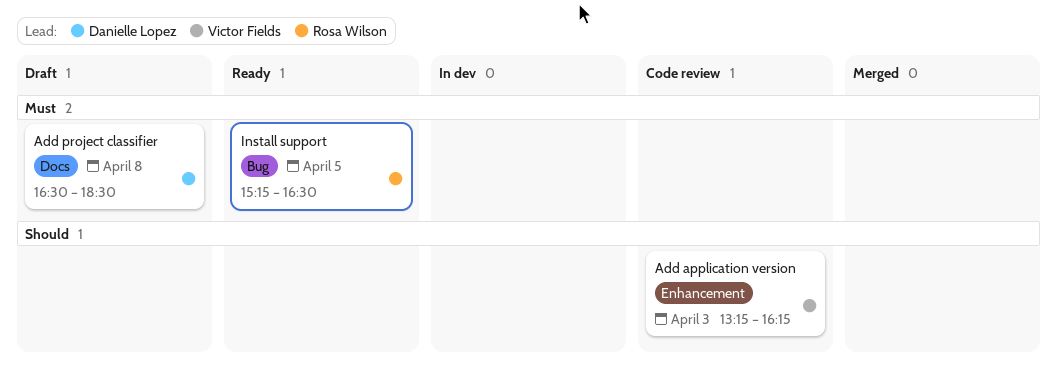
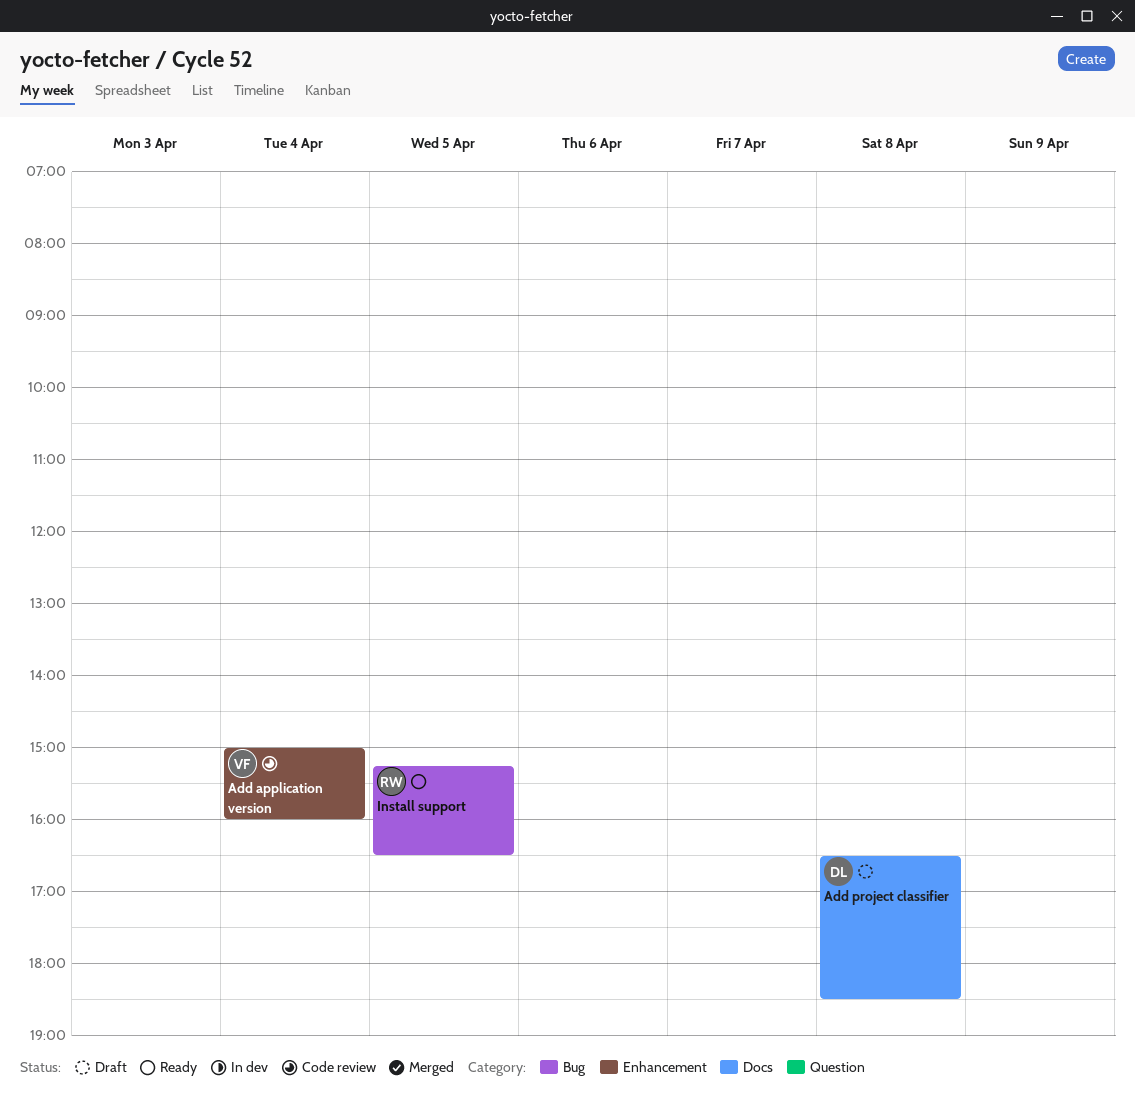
Add application version, day: Apr 3 -> Apr 4
Add application version, begins: 13:15 -> 15:00
Add application version, ends: 16:15 -> 16:00

